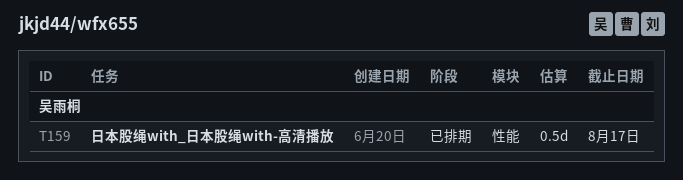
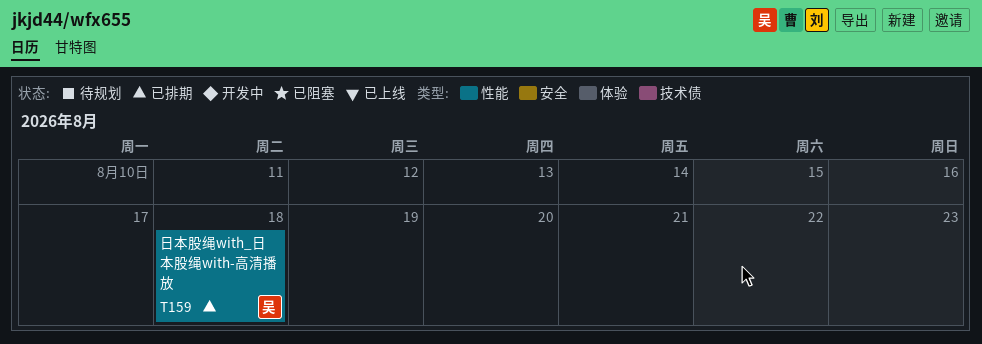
T159, due: Aug 17 -> Aug 18

